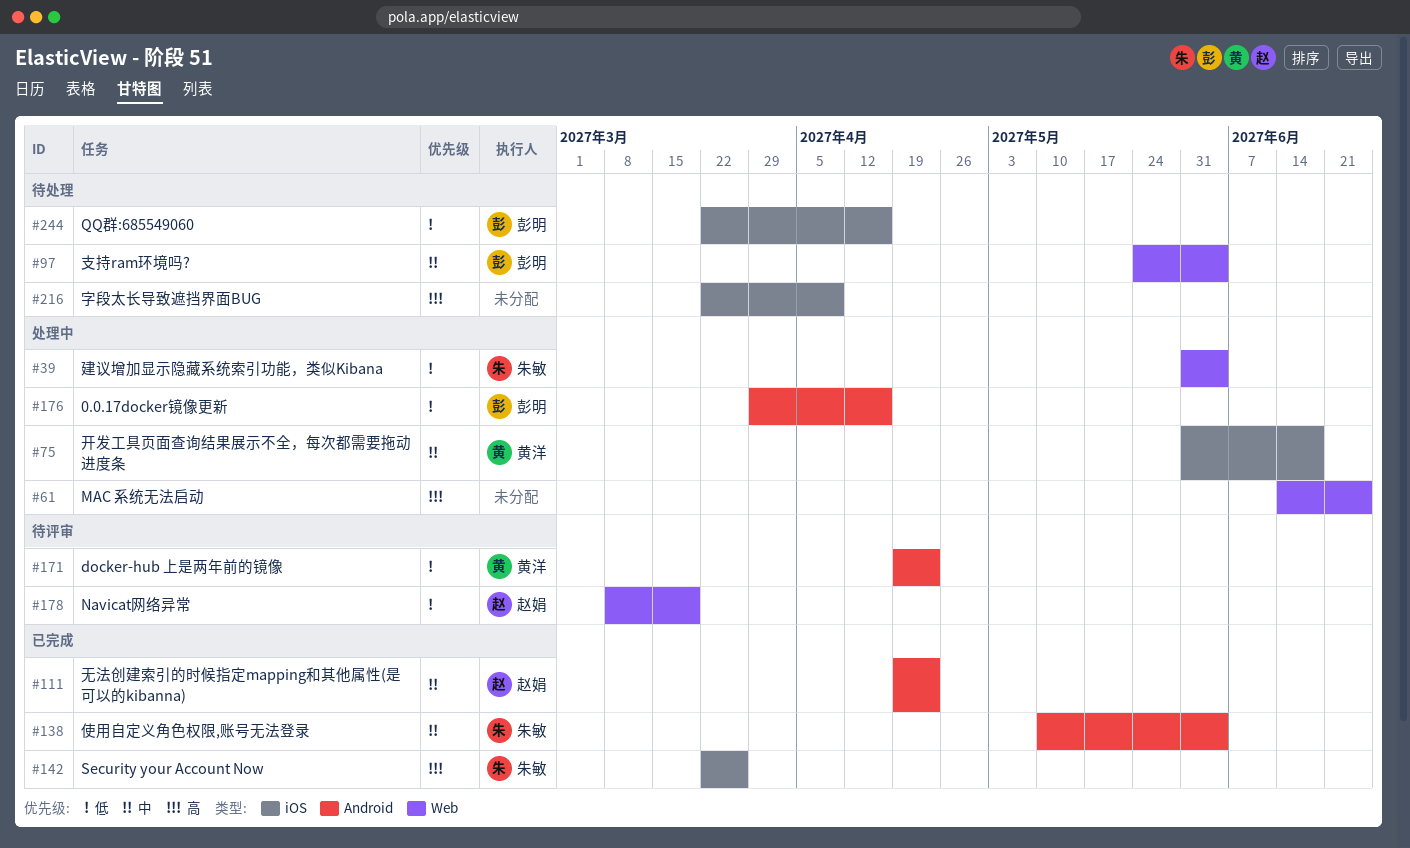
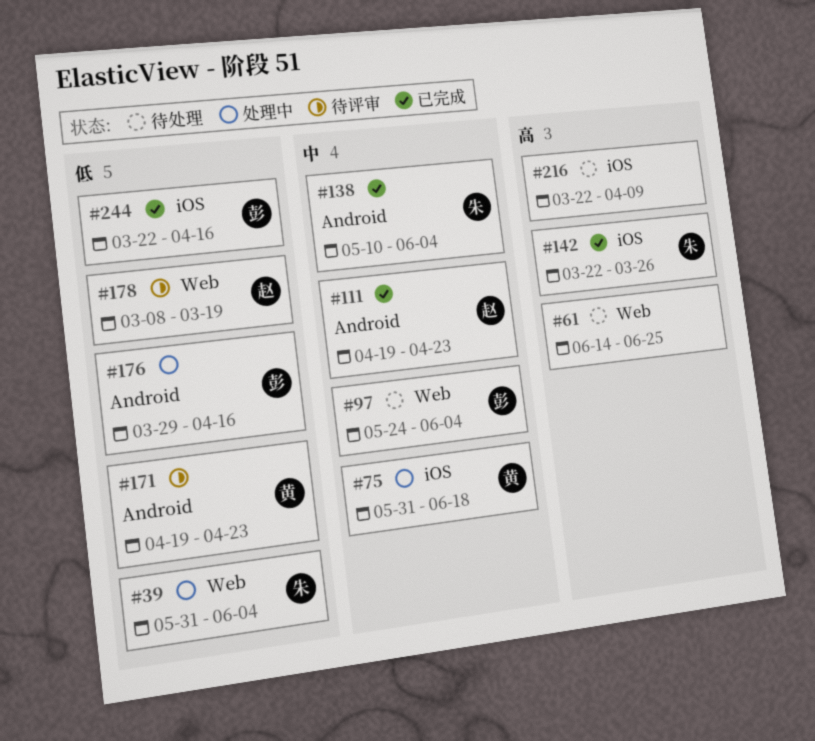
#61, status: 处理中 -> 待处理
#244, status: 待处理 -> 已完成

